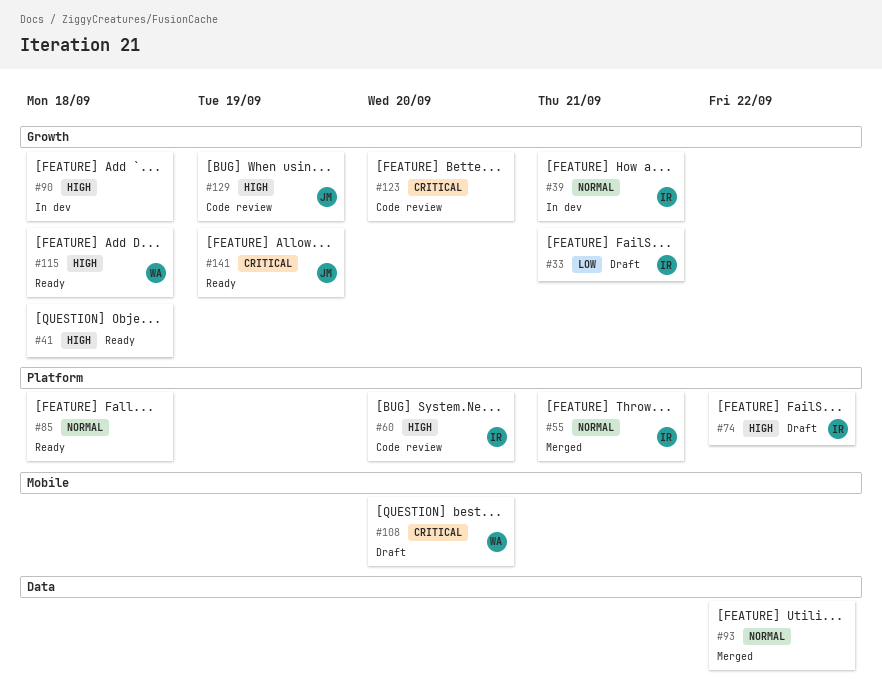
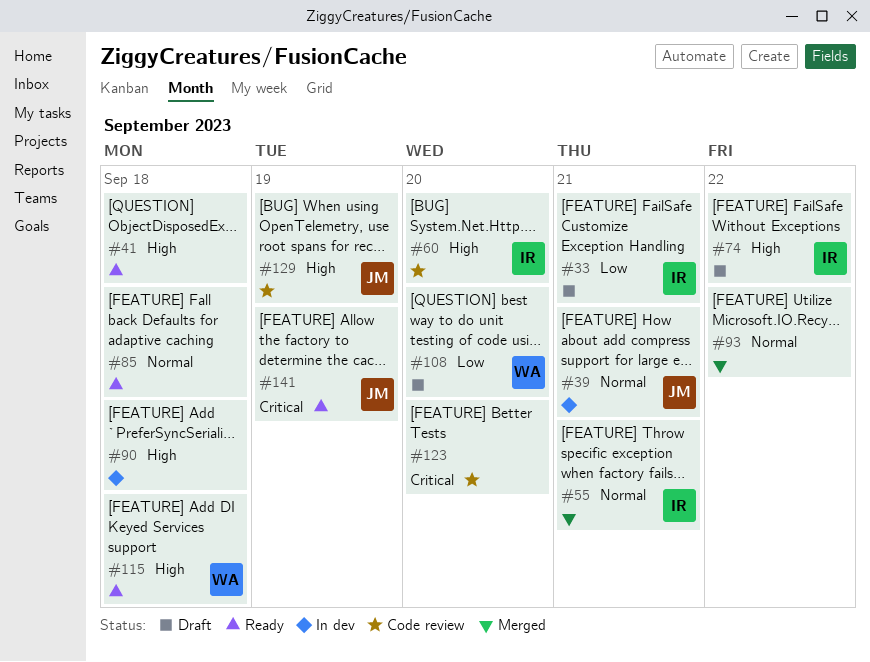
#39, owner: IR -> JM
#108, priority: Critical -> Low

